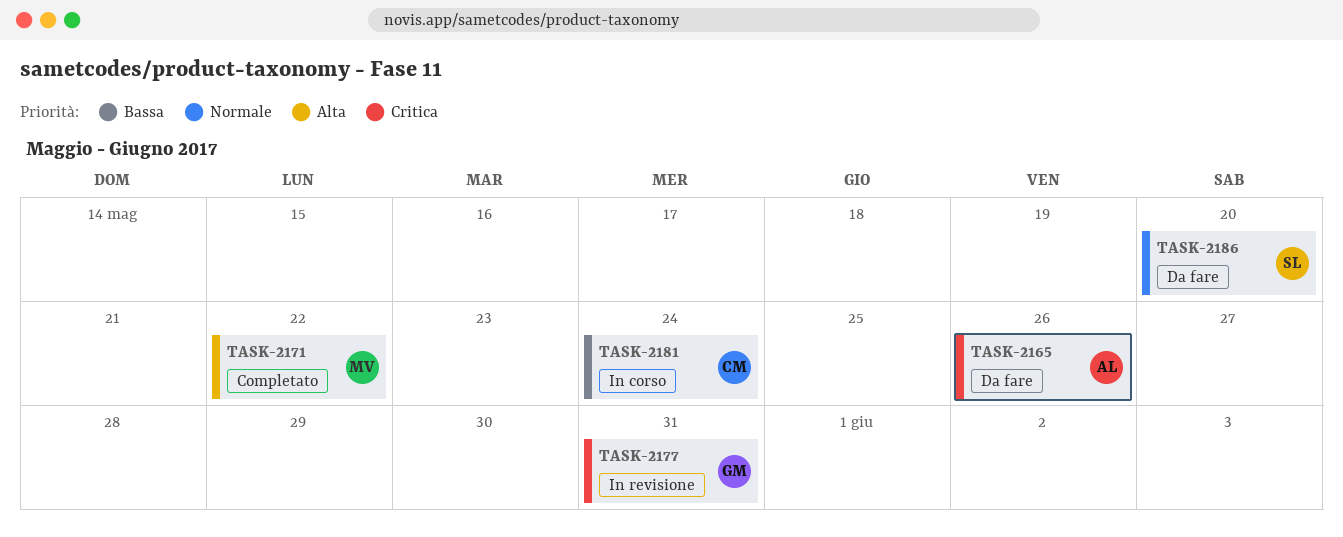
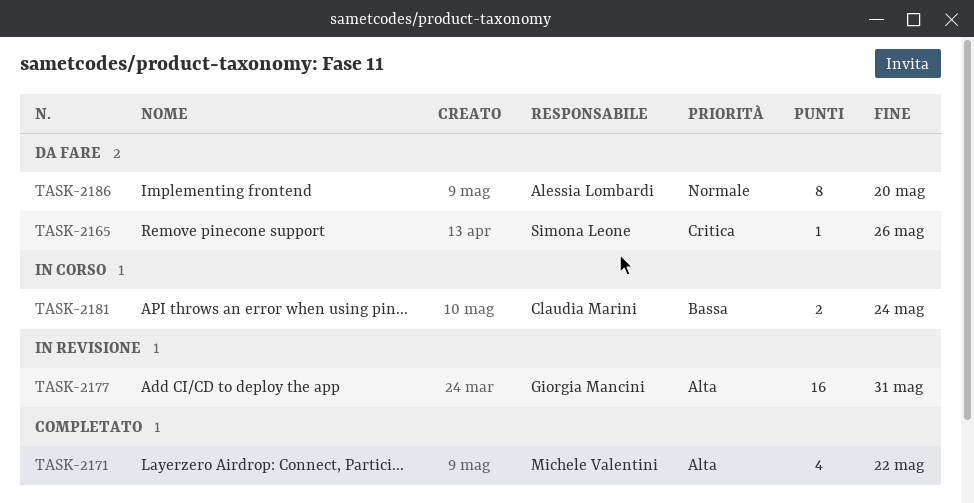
TASK-2165, owner: Alessia Lombardi -> Simona Leone
TASK-2177, priority: Critica -> Alta
TASK-2186, owner: Simona Leone -> Alessia Lombardi

